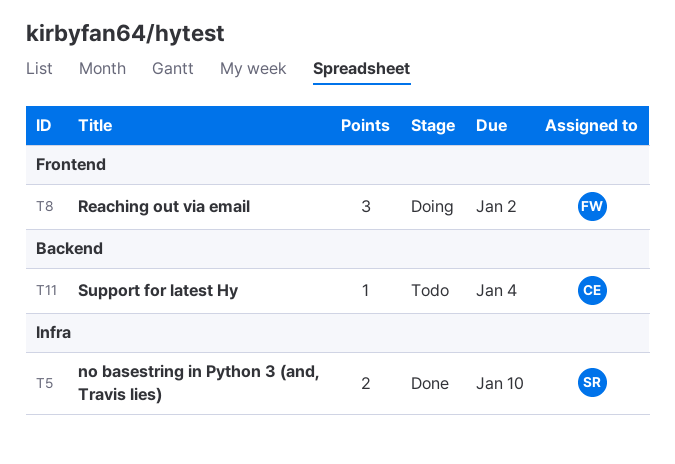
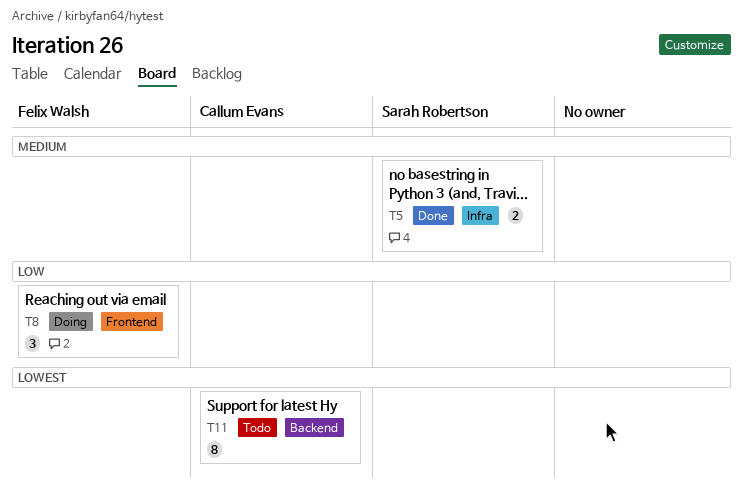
T11, estimate: 1 -> 8

